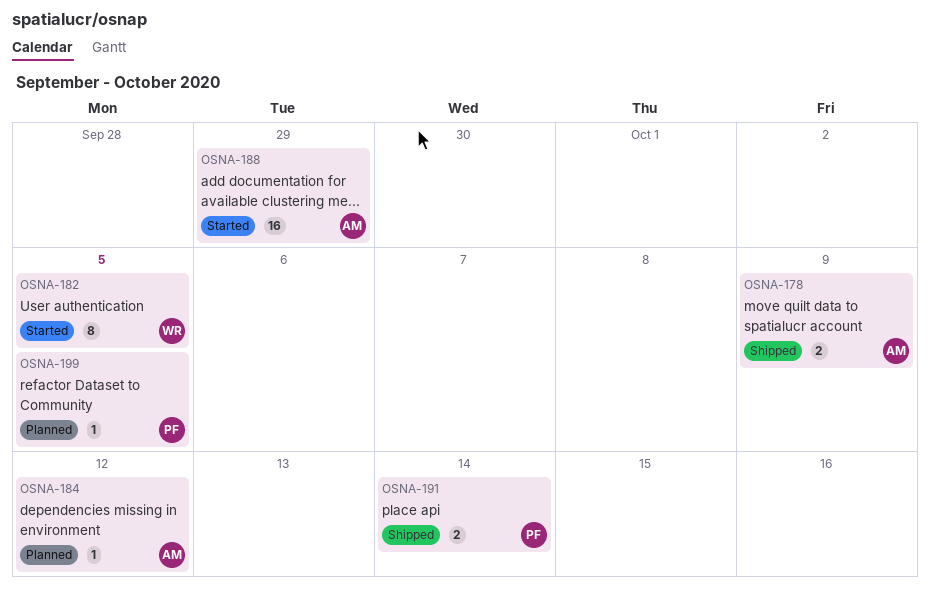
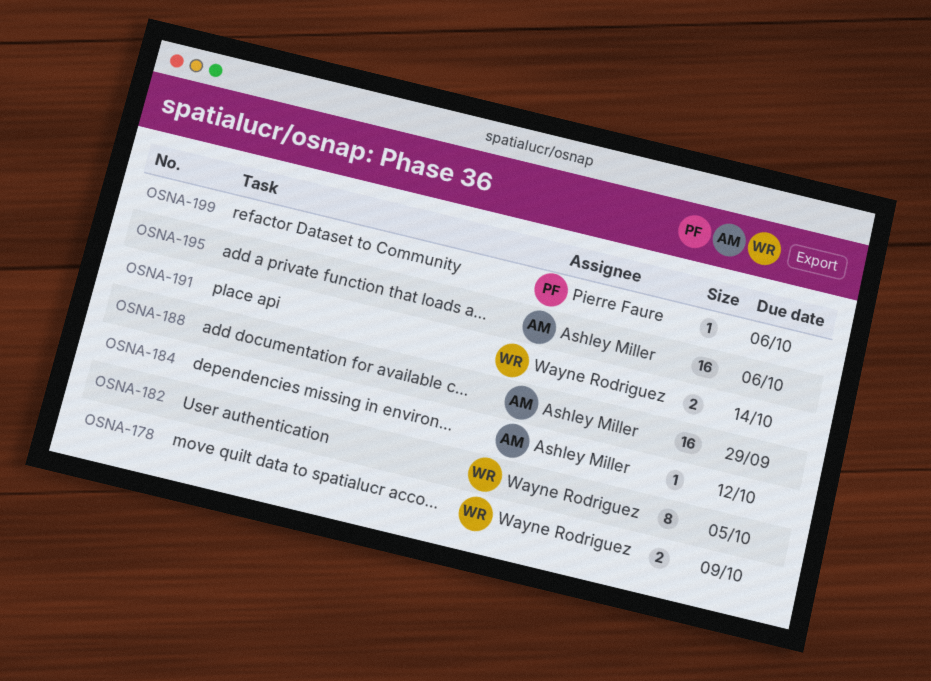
OSNA-178, owner: Ashley Miller -> Wayne Rodriguez
OSNA-191, owner: Pierre Faure -> Wayne Rodriguez
OSNA-195: none -> present
OSNA-199, due: Oct 5 -> Oct 6

